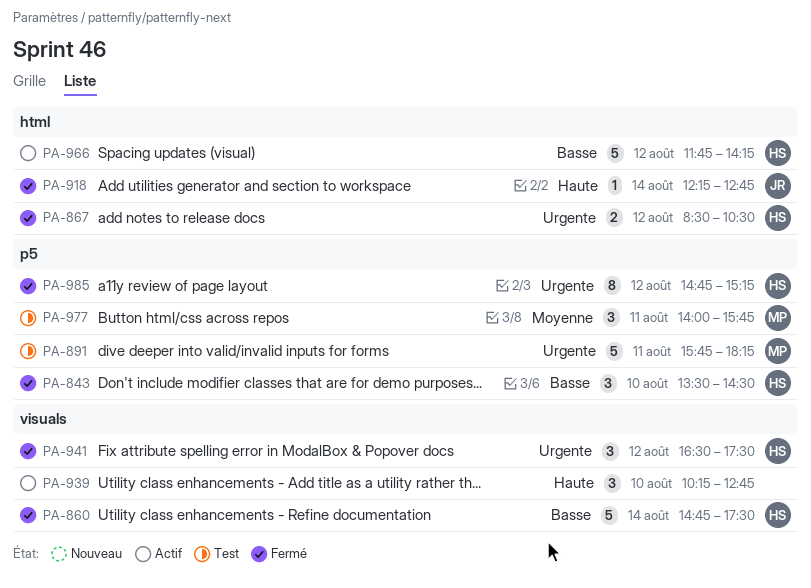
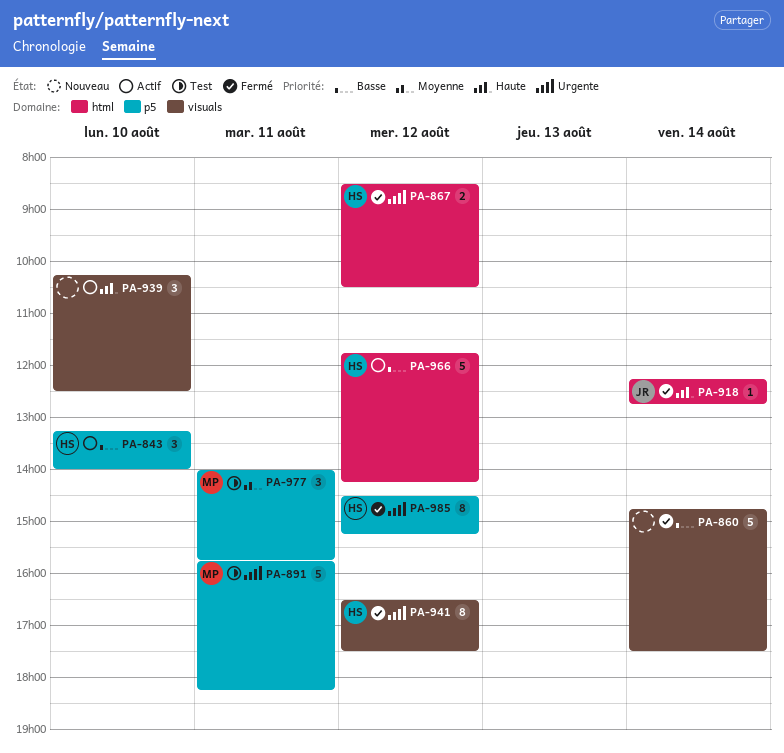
PA-843, status: Fermé -> Actif
PA-843, begins: 13:30 -> 13:15
PA-843, ends: 14:30 -> 14:00
PA-860, owner: HS -> none
PA-939, ends: 12:45 -> 12:30
PA-941, estimate: 3 -> 8
PA-985, begins: 14:45 -> 14:30

